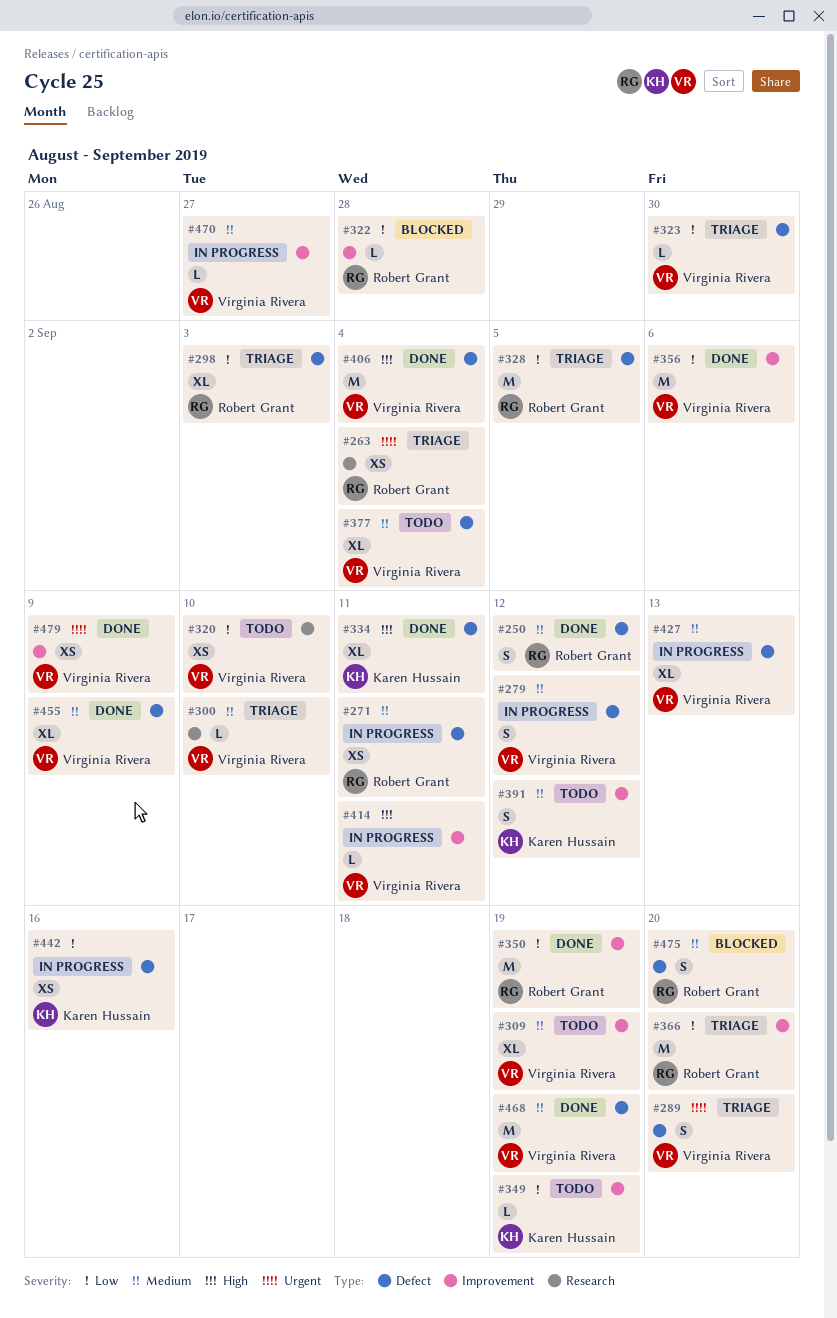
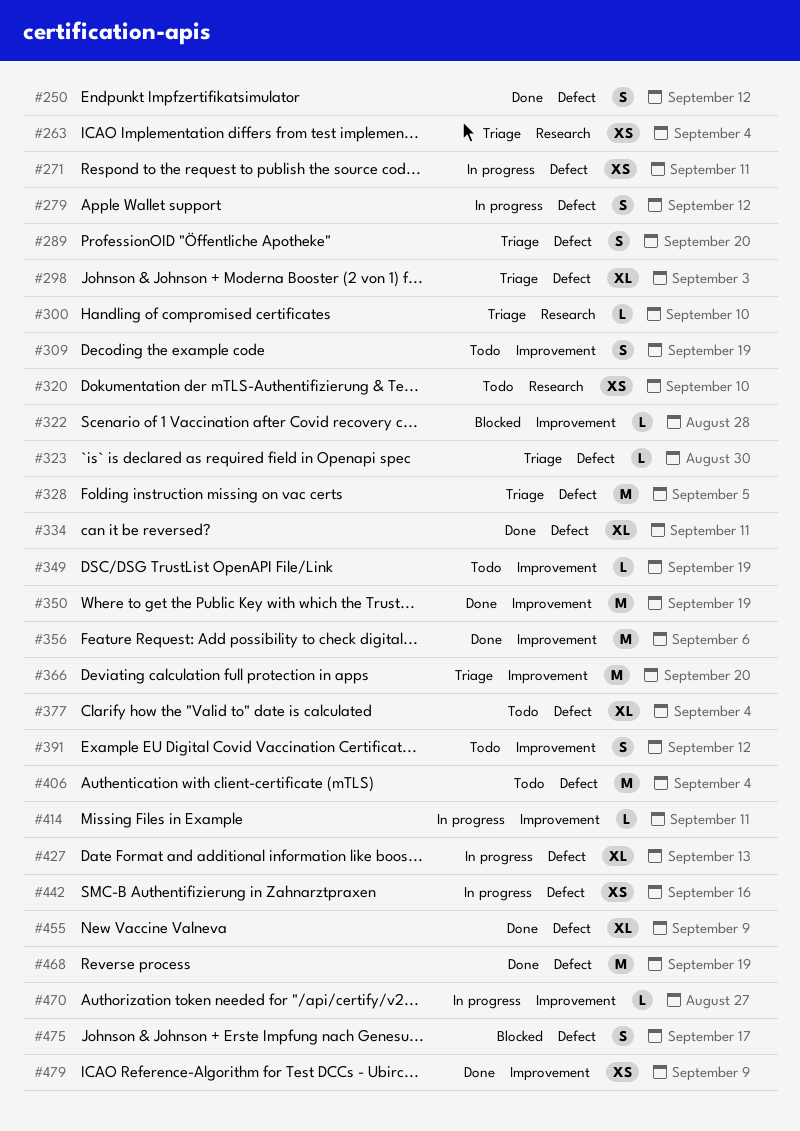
#309, estimate: XL -> S
#406, status: Done -> Todo
#475, due: Sep 20 -> Sep 17

